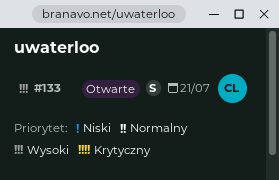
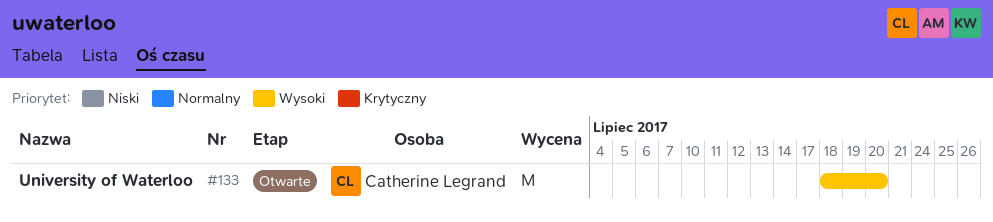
#133, estimate: S -> M
#133, due: Jul 21 -> Jul 20

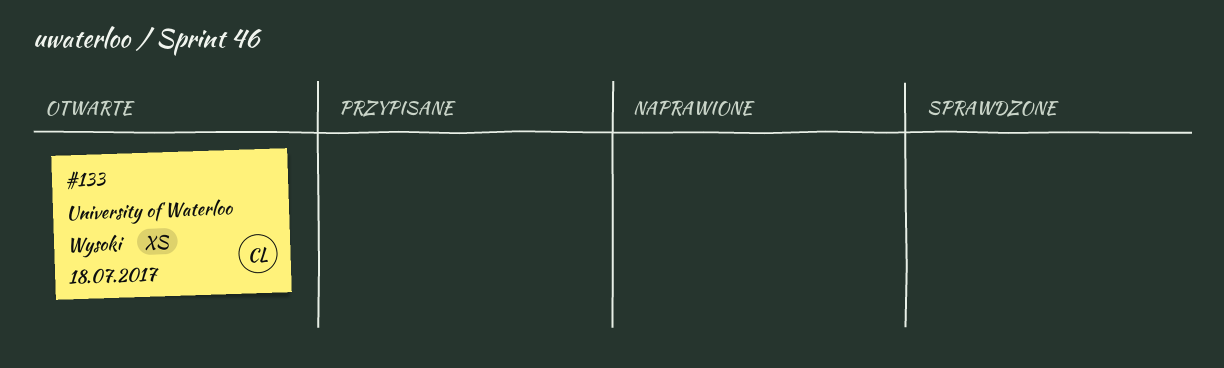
#133, estimate: M -> XS
#133, due: Jul 20 -> Jul 18

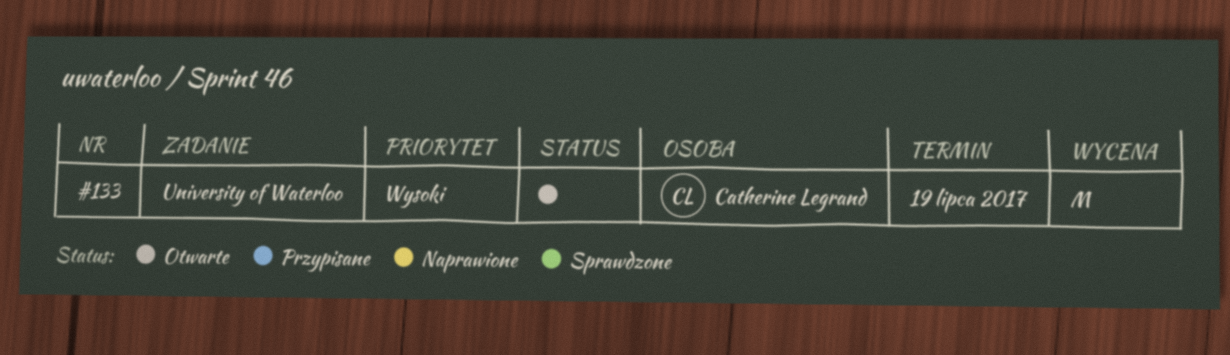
#133, estimate: XS -> M
#133, due: Jul 18 -> Jul 19

